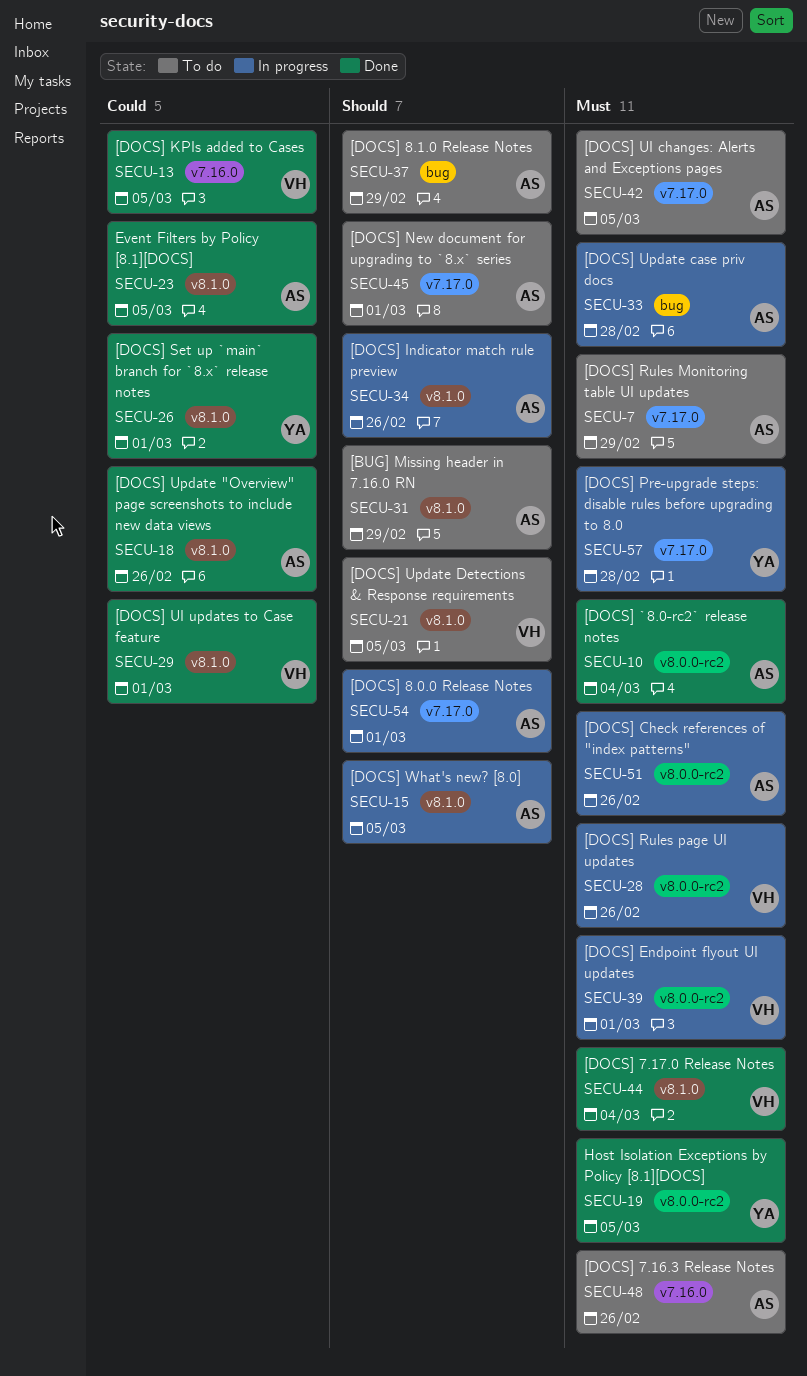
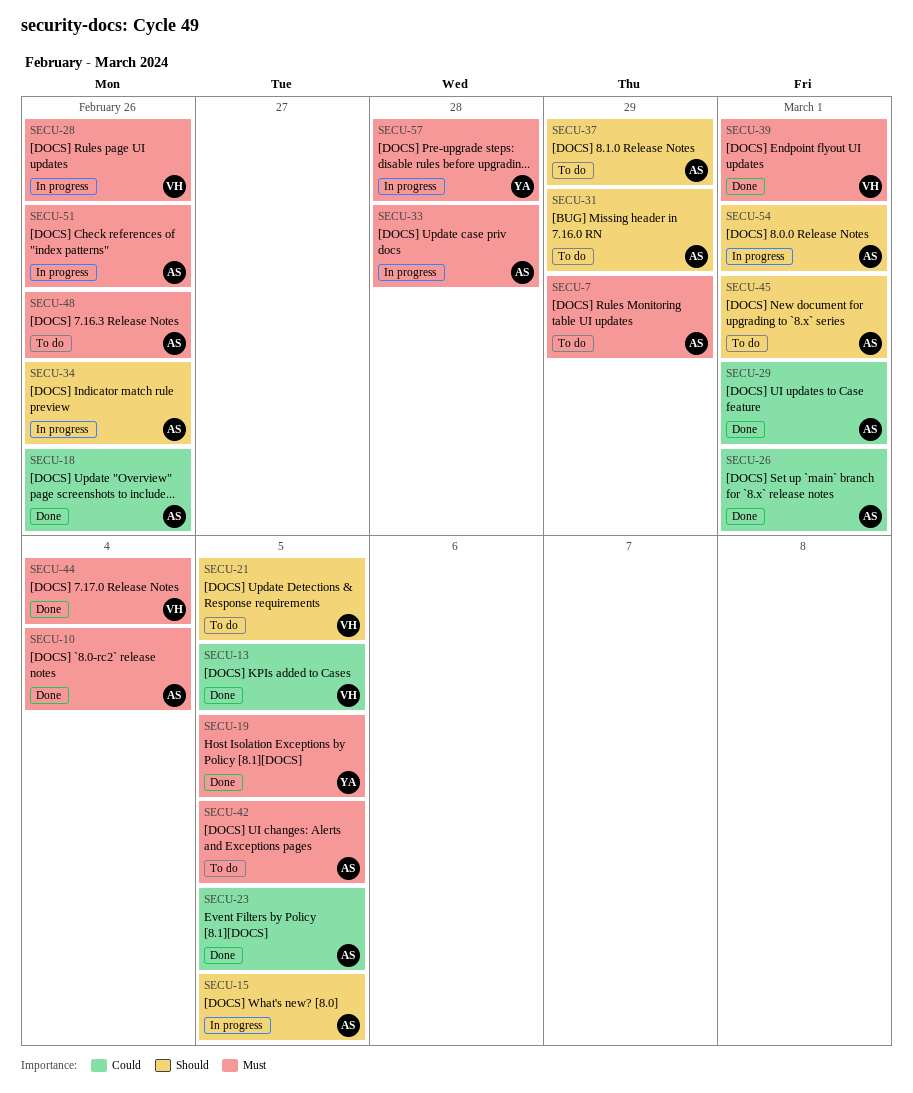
SECU-26, owner: YA -> AS
SECU-29, owner: VH -> AS
SECU-39, status: In progress -> Done

